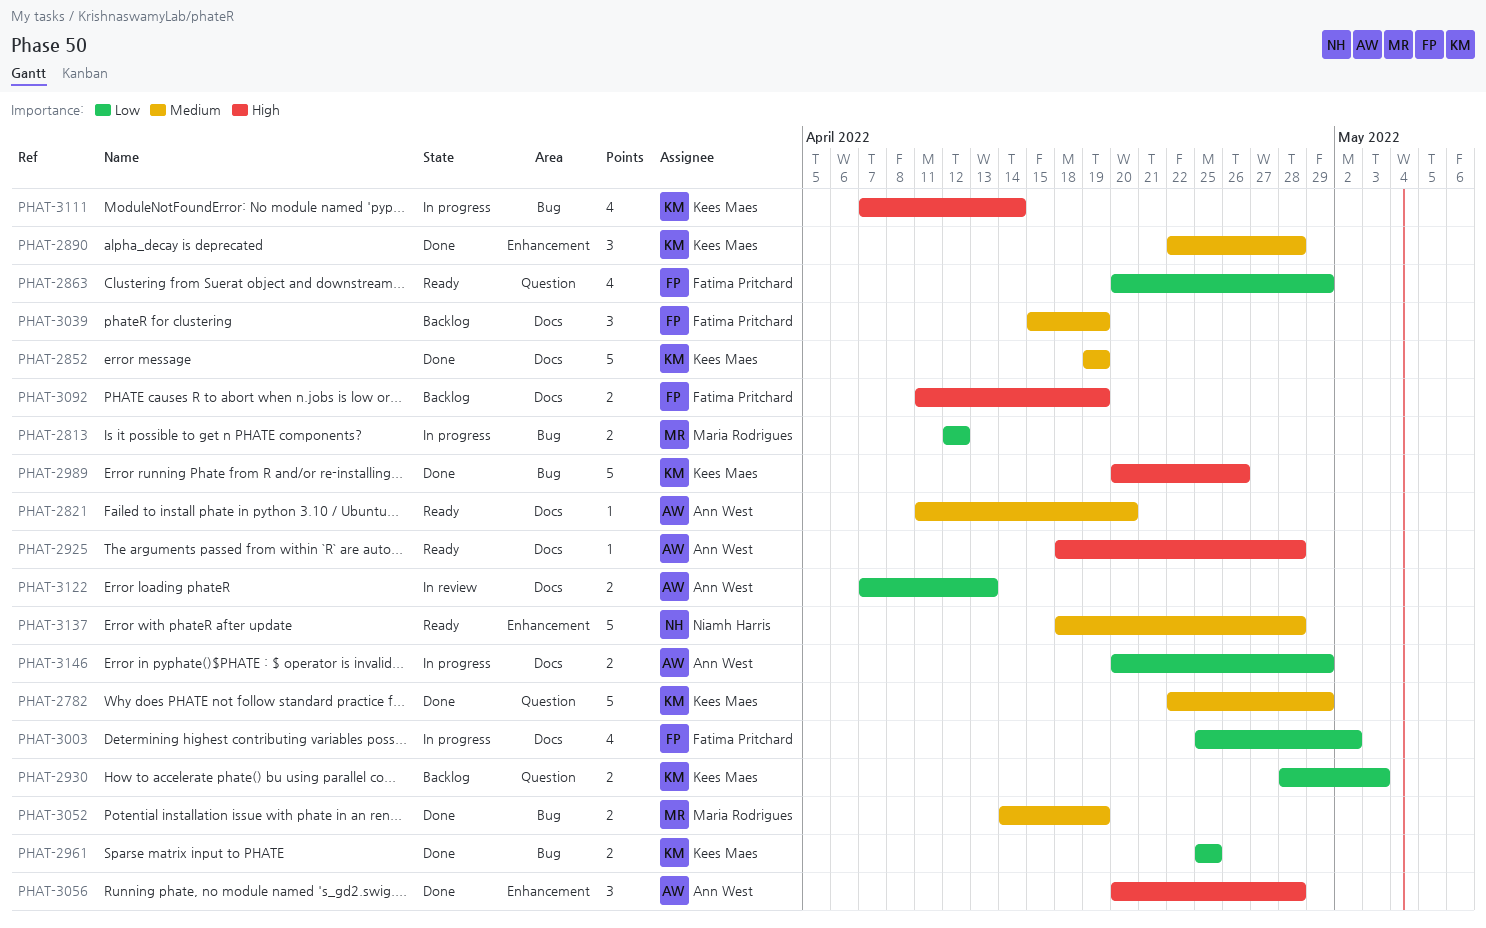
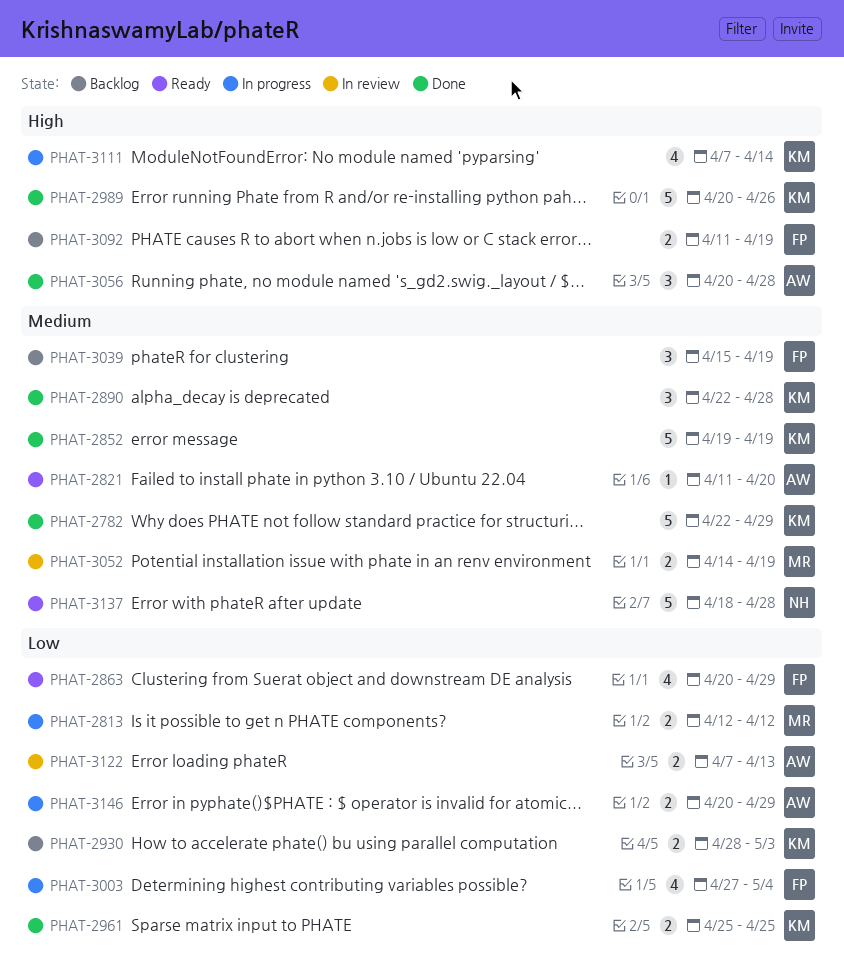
PHAT-2925: present -> none
PHAT-3003, start: Apr 25 -> Apr 27
PHAT-3003, due: May 2 -> May 4
PHAT-3052, status: Done -> In review

